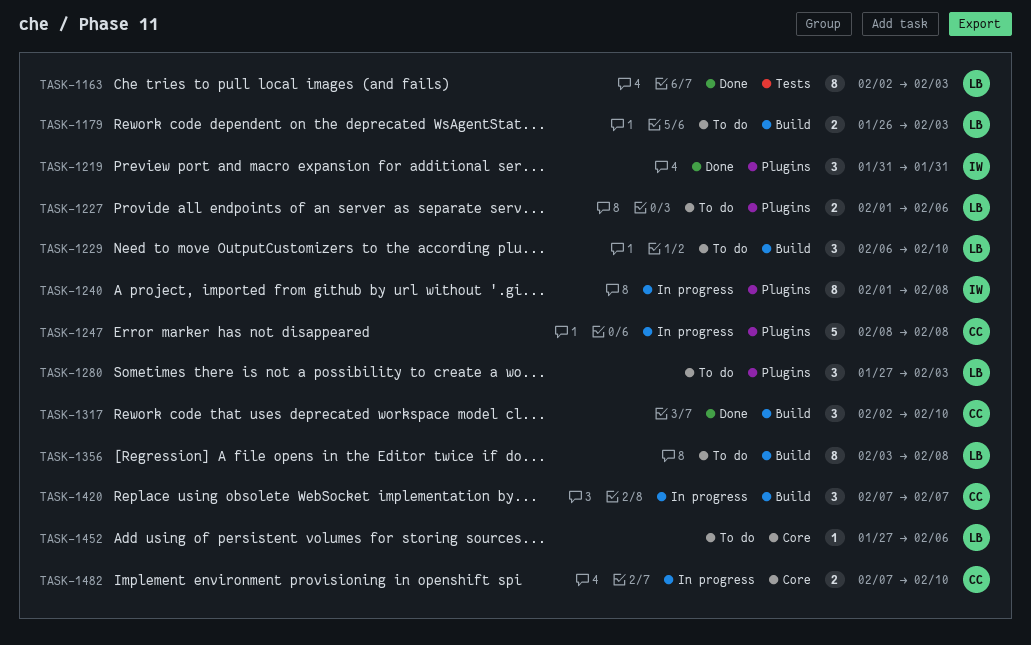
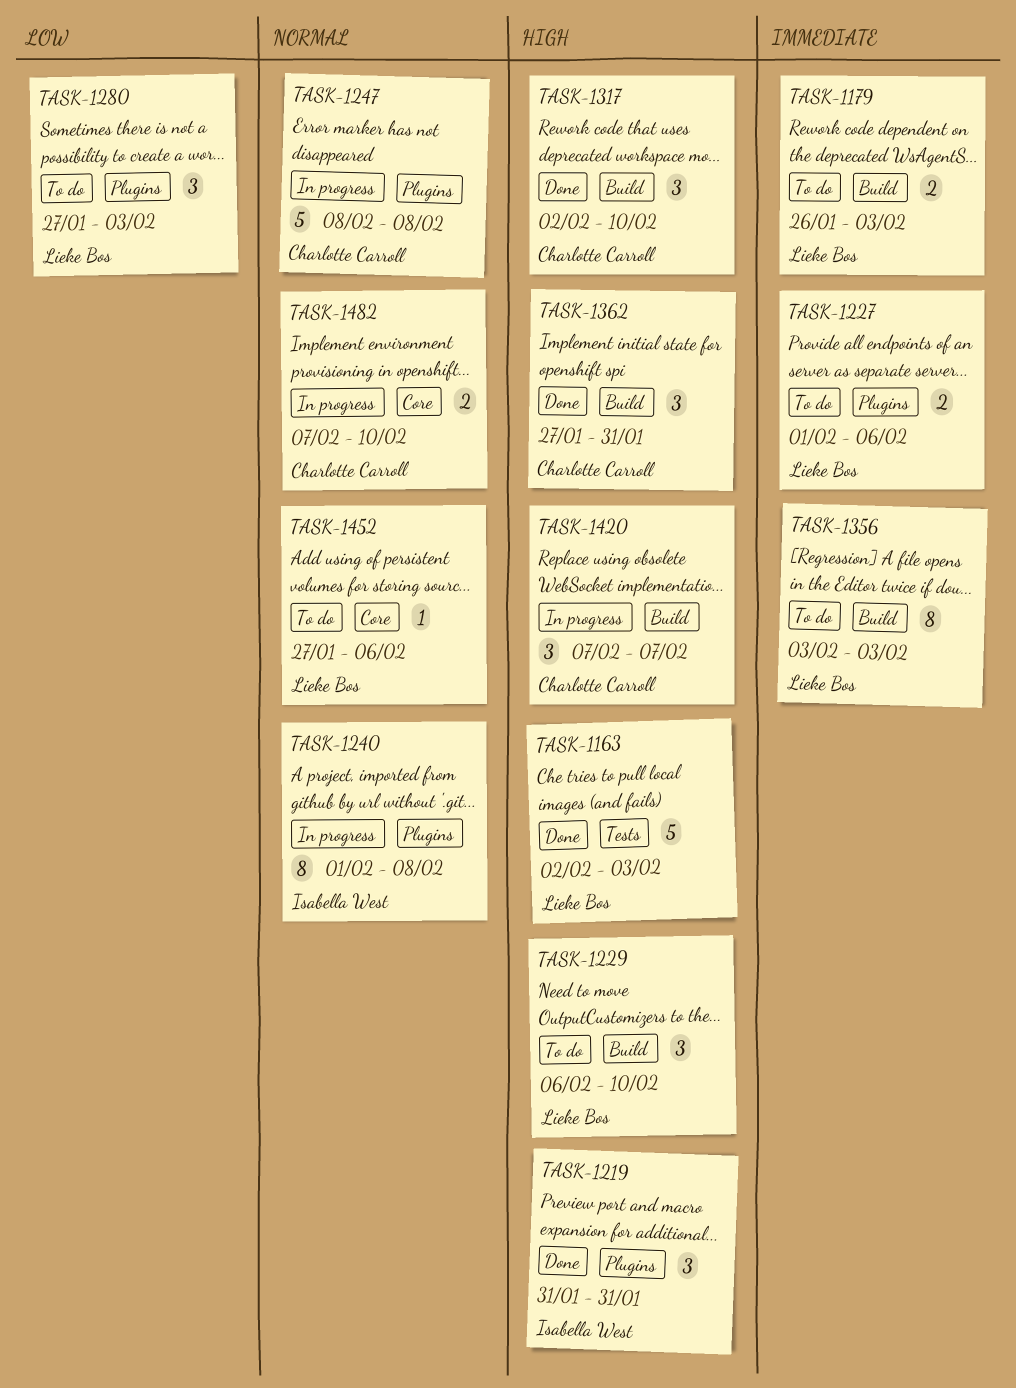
TASK-1163, estimate: 8 -> 5
TASK-1356, due: Feb 8 -> Feb 3
TASK-1362: none -> present

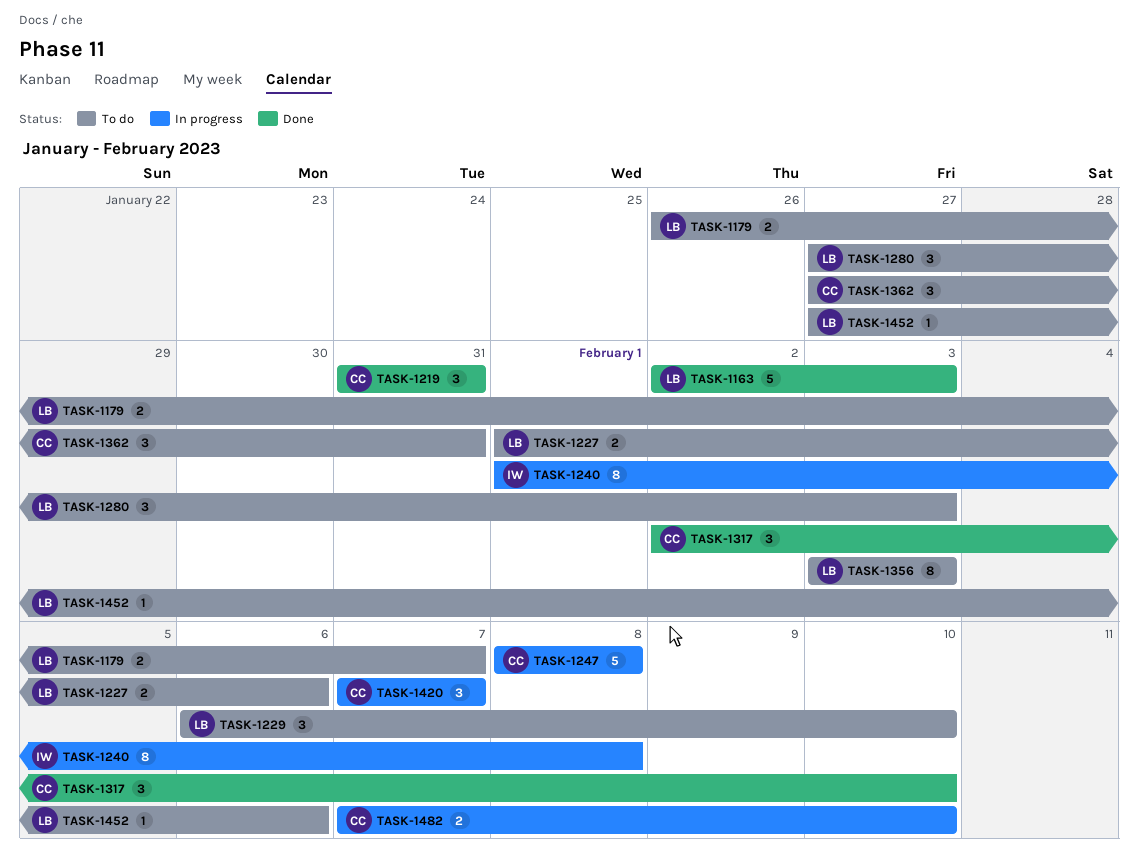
TASK-1179, due: Feb 3 -> Feb 7
TASK-1219, owner: Isabella West -> Charlotte Carroll
TASK-1362, status: Done -> To do

